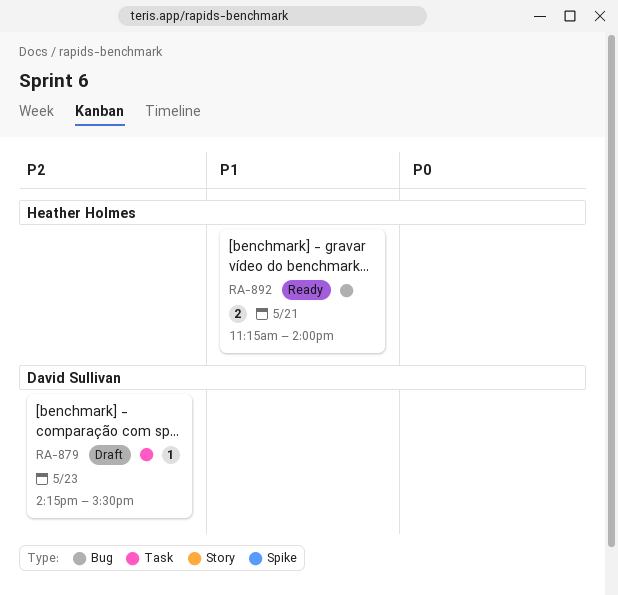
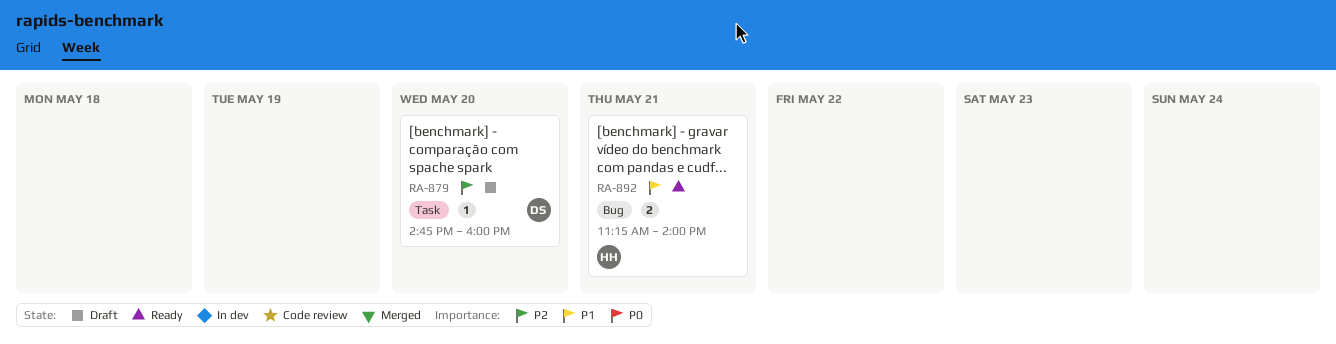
RA-879, day: May 23 -> May 20
RA-879, begins: 14:15 -> 14:45
RA-879, ends: 15:30 -> 16:00

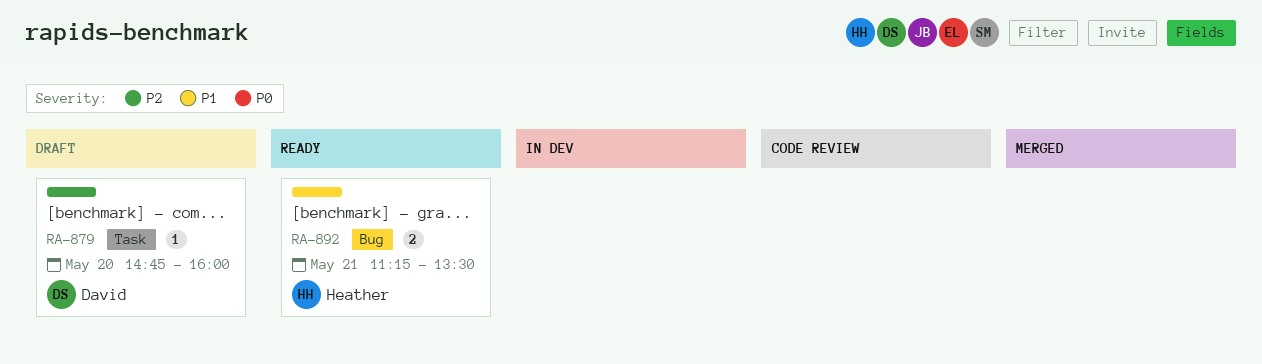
RA-892, ends: 14:00 -> 13:30

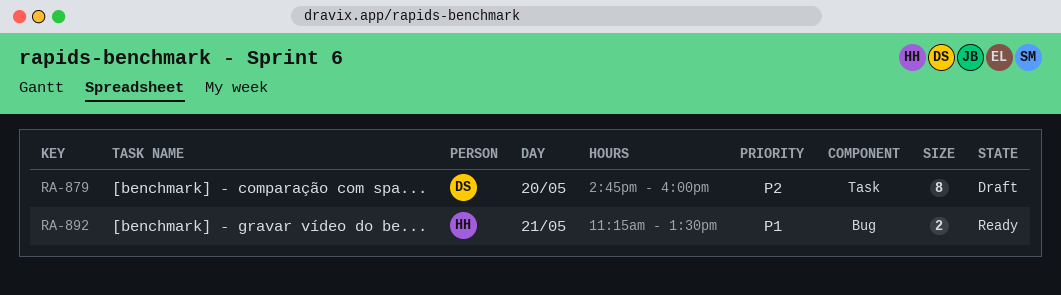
RA-879, estimate: 1 -> 8

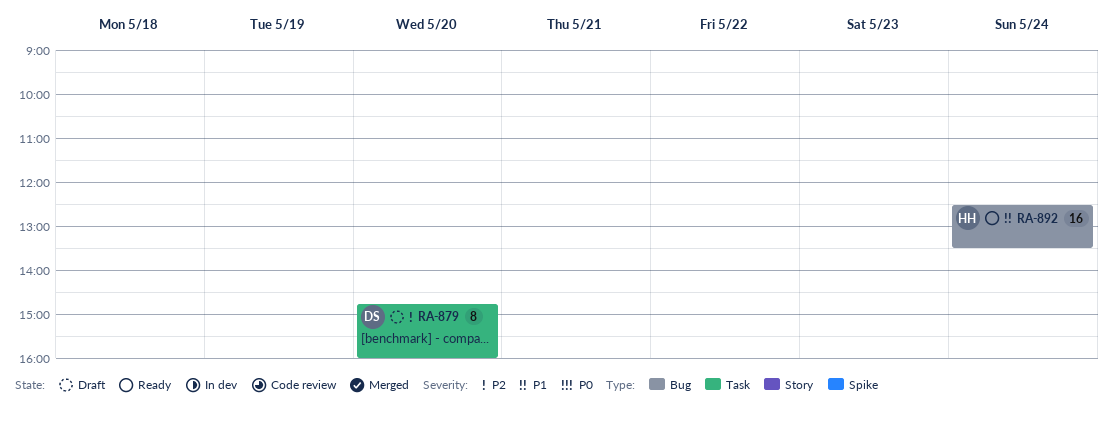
RA-892, estimate: 2 -> 16
RA-892, day: May 21 -> May 24
RA-892, begins: 11:15 -> 12:30

